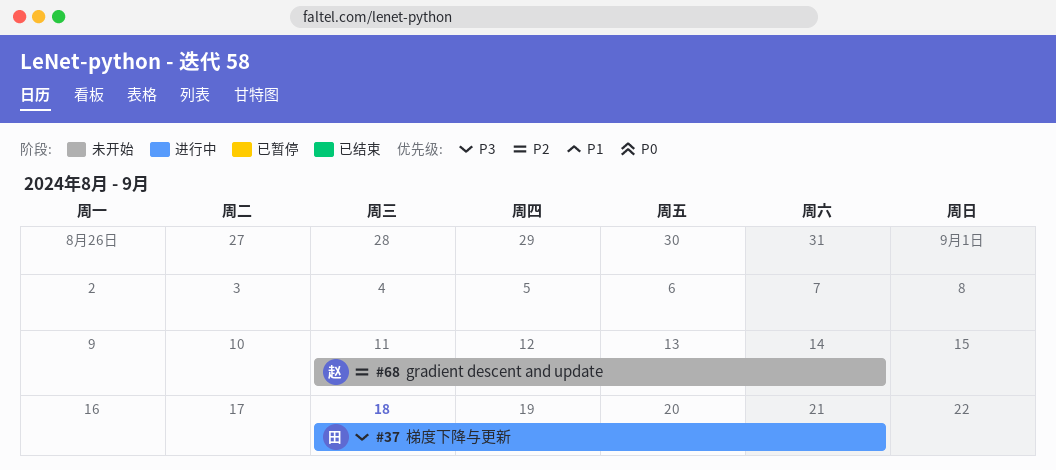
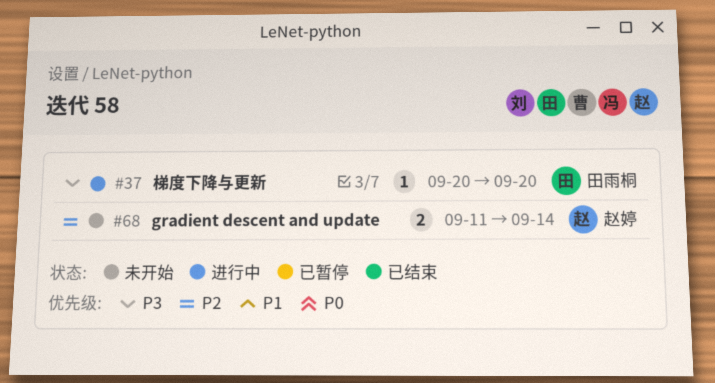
#37, start: Sep 18 -> Sep 20
#37, due: Sep 21 -> Sep 20

